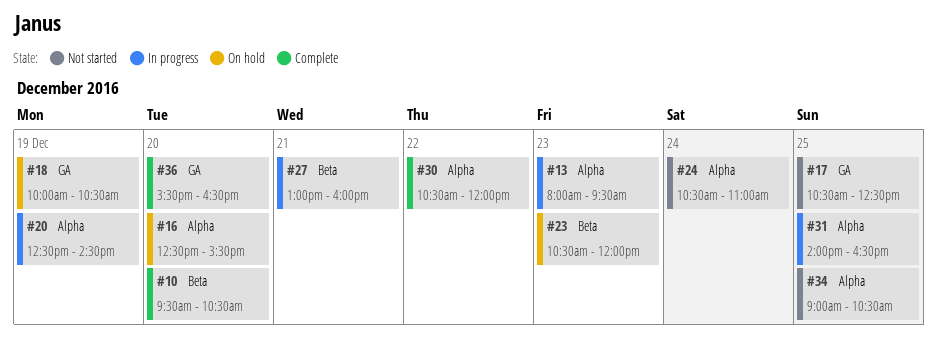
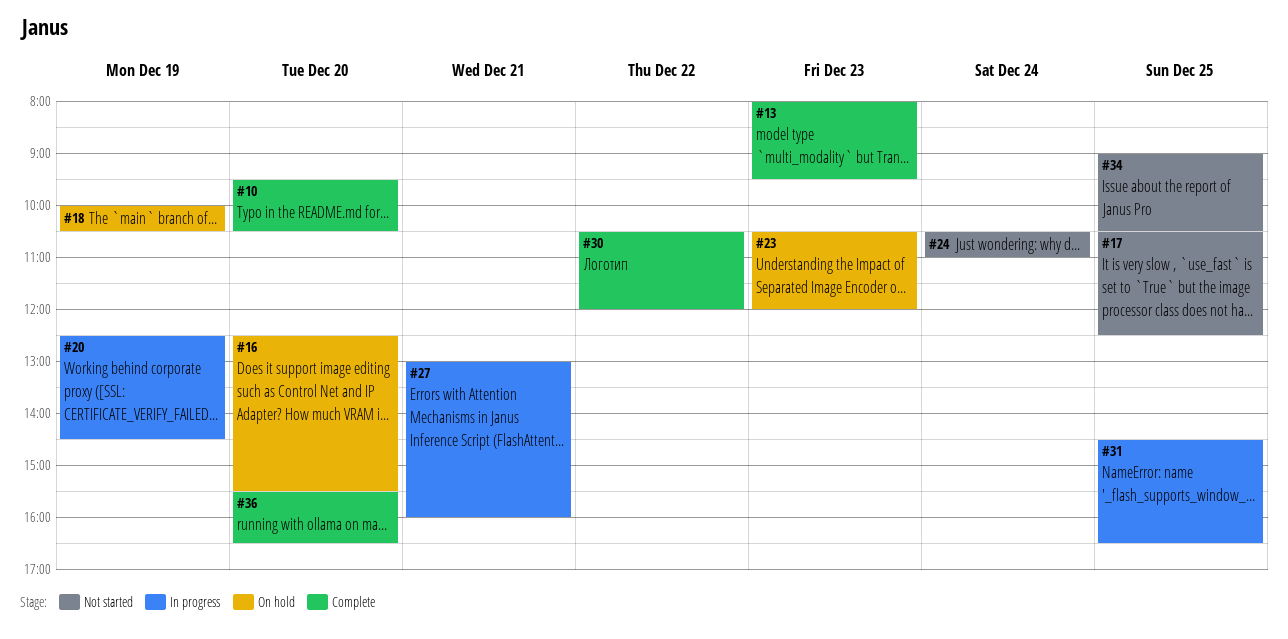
#13, status: In progress -> Complete
#31, begins: 14:00 -> 14:30

